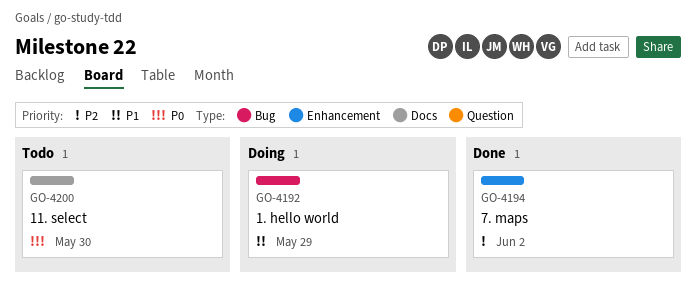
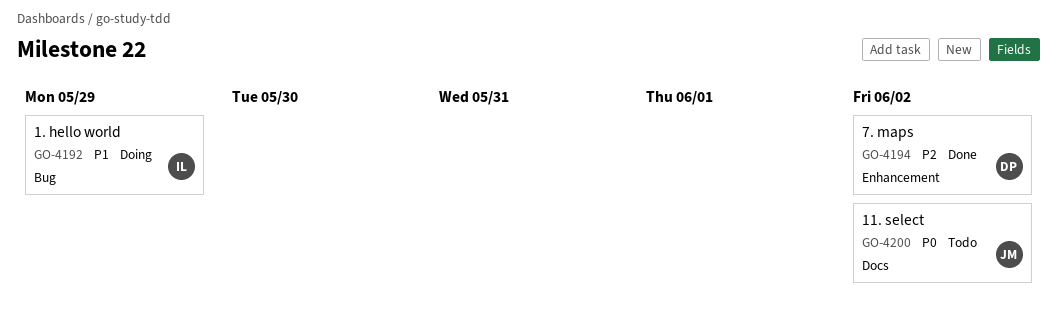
GO-4200, due: May 30 -> Jun 2

